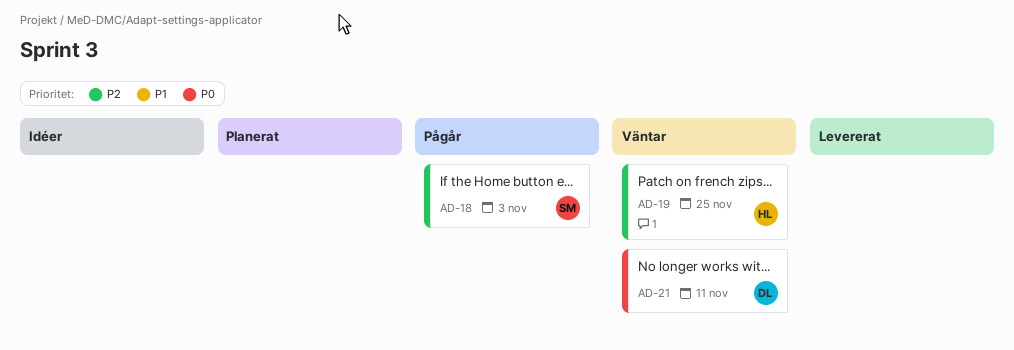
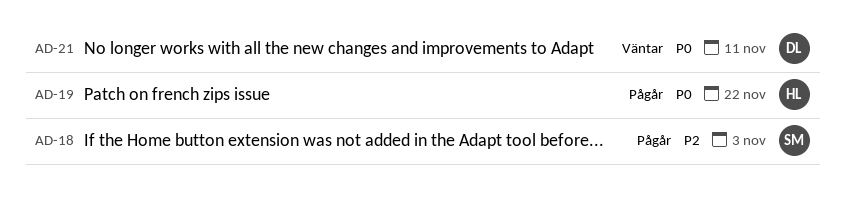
AD-19, status: Väntar -> Pågår
AD-19, priority: P2 -> P0
AD-19, due: Nov 25 -> Nov 22

